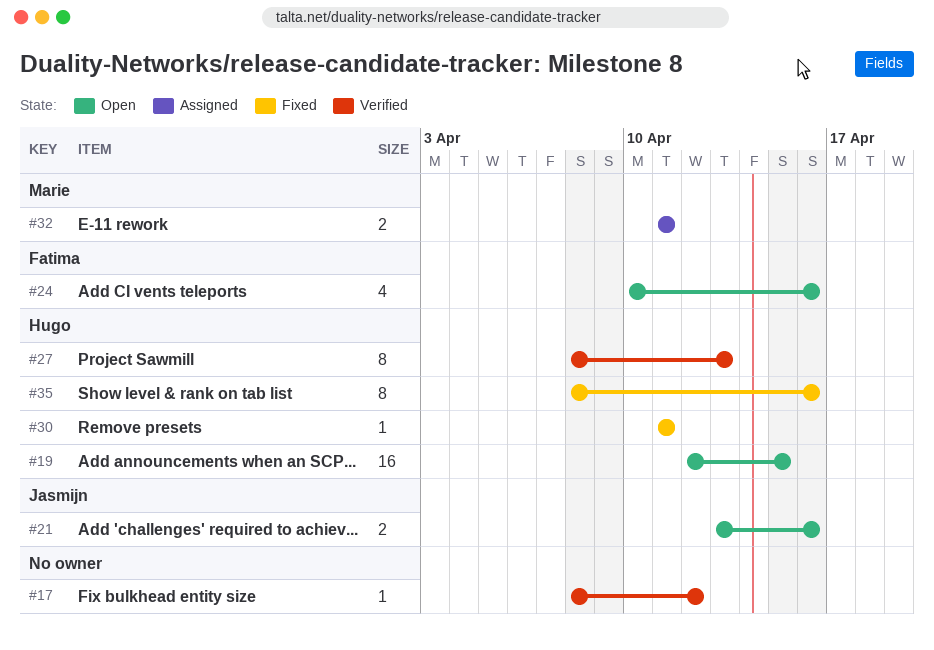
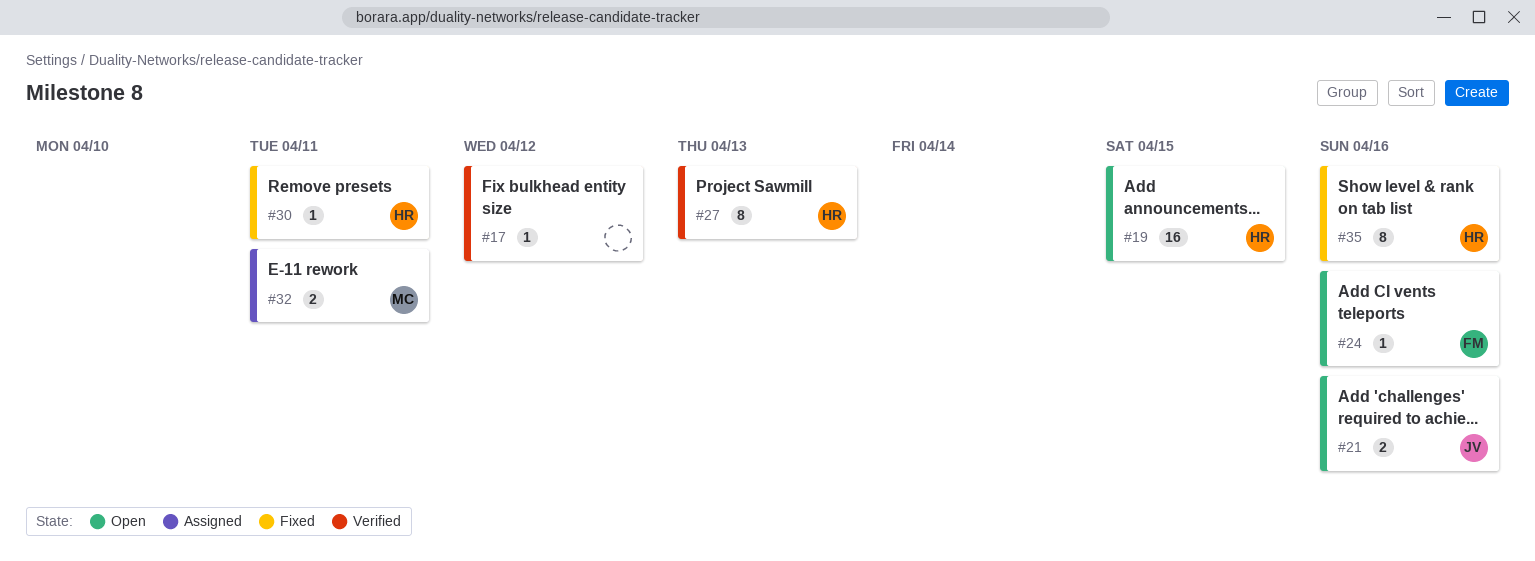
#24, estimate: 4 -> 1

